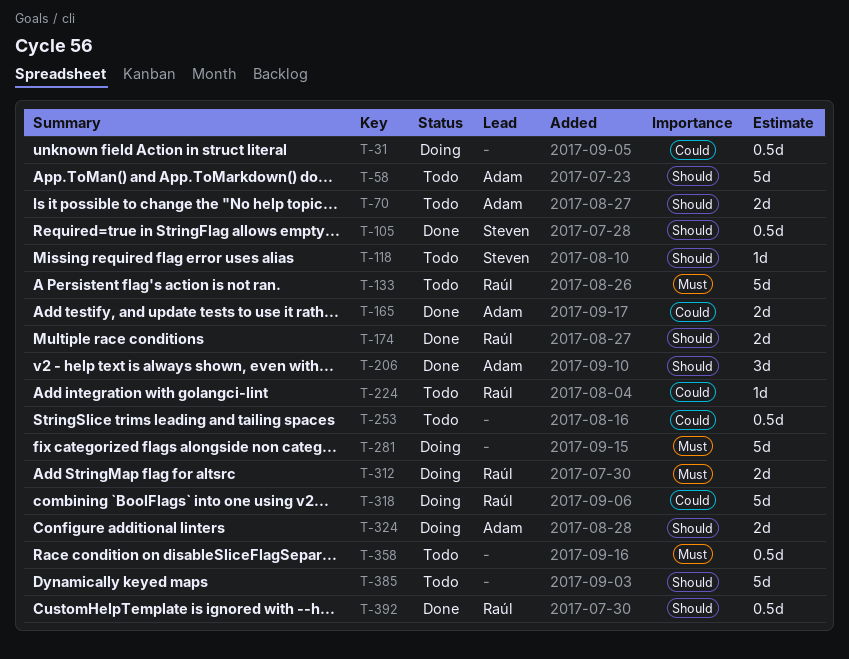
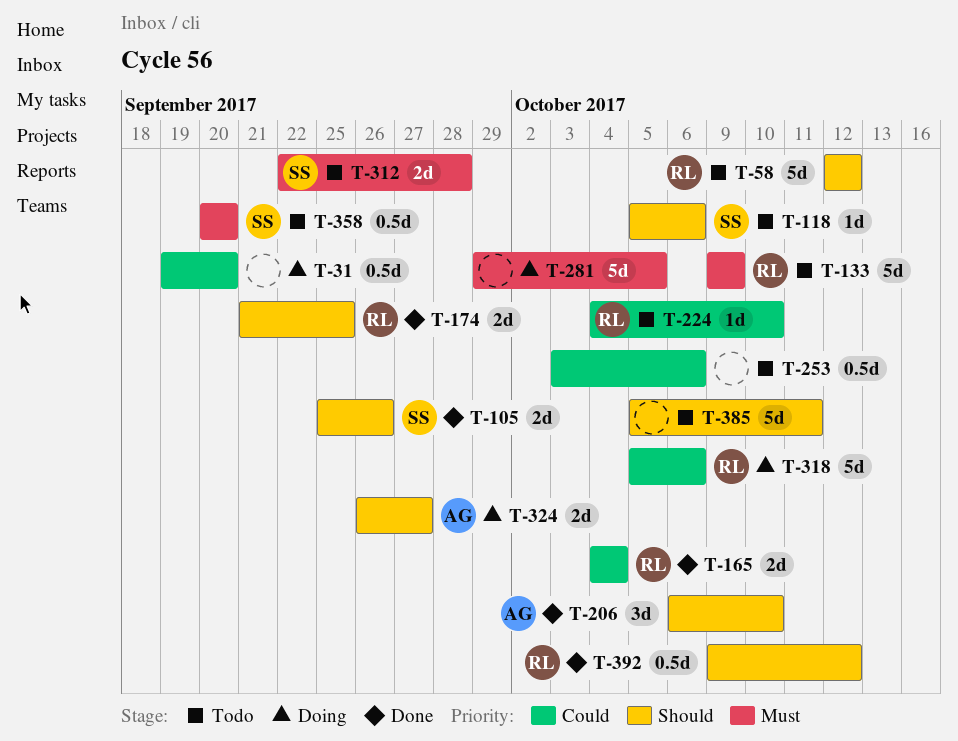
T-58, owner: Adam -> Raúl
T-70: present -> none
T-105, estimate: 0.5d -> 2d
T-165, owner: Adam -> Raúl
T-312, status: Doing -> Todo
T-312, owner: Raúl -> Steven
T-358, owner: none -> Steven

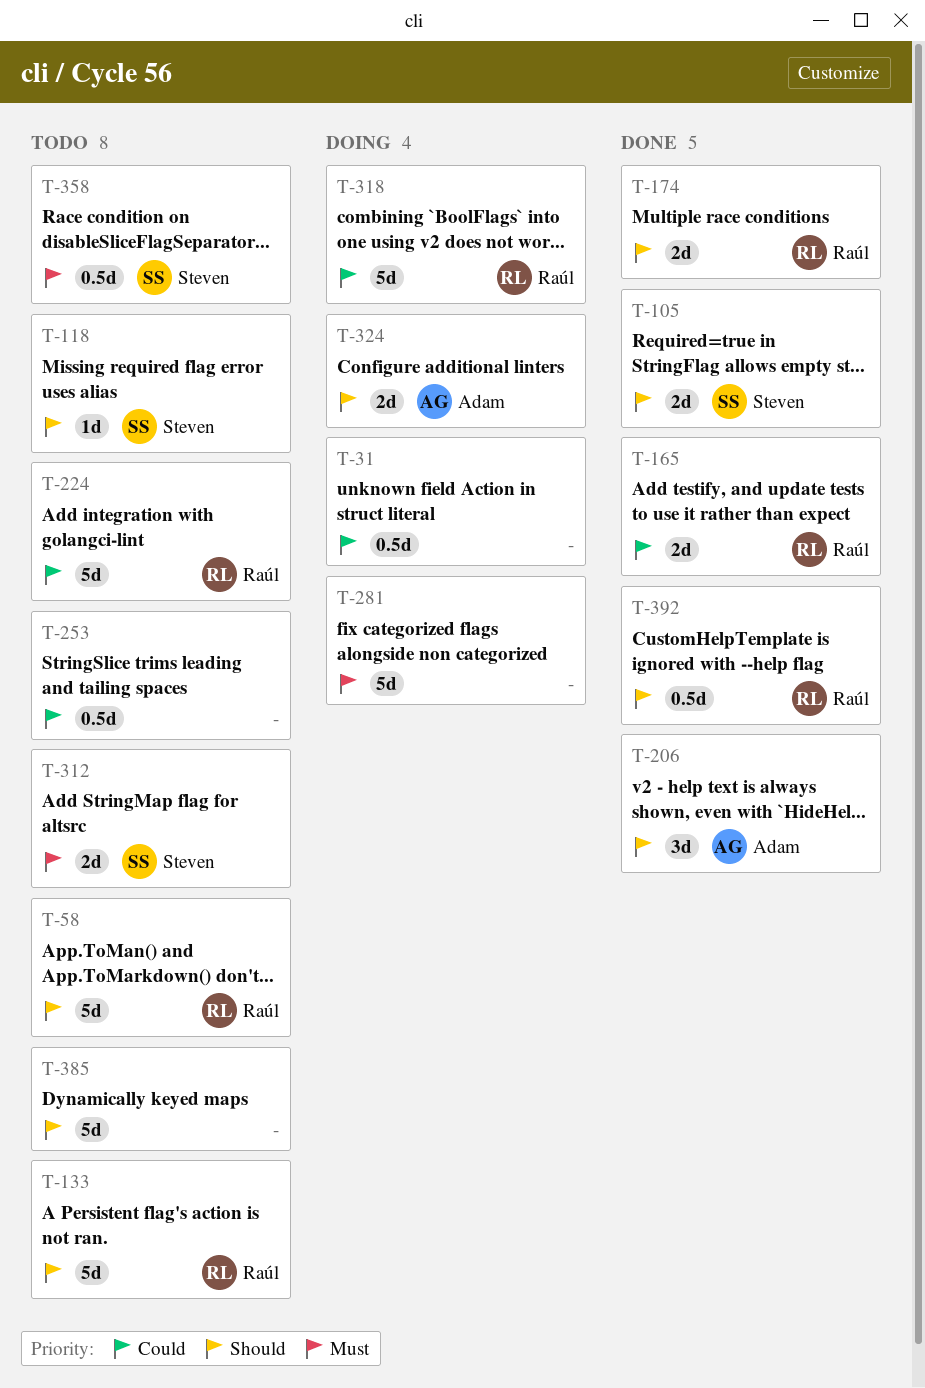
T-133, priority: Must -> Should
T-224, estimate: 1d -> 5d

